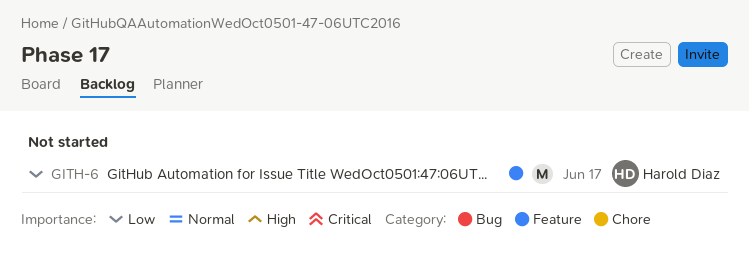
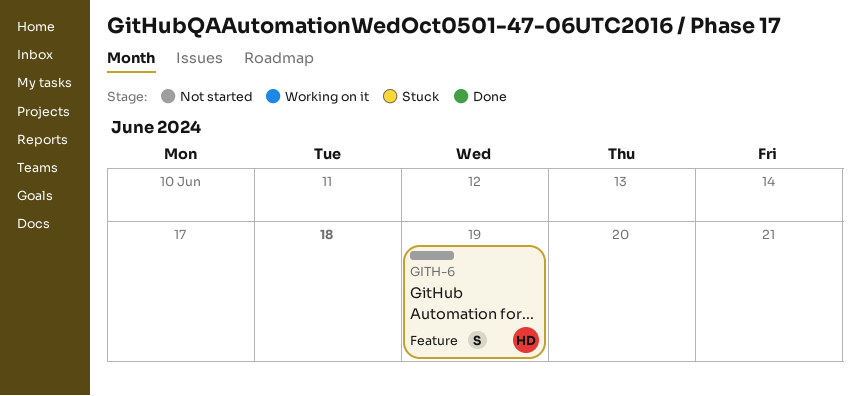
GITH-6, estimate: M -> S
GITH-6, due: Jun 17 -> Jun 19

